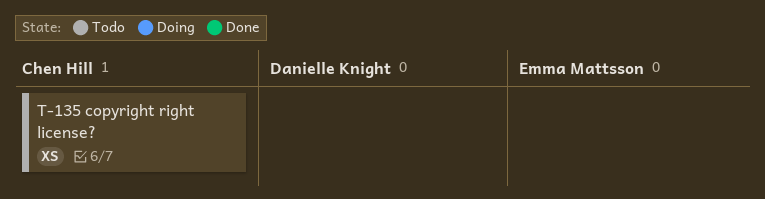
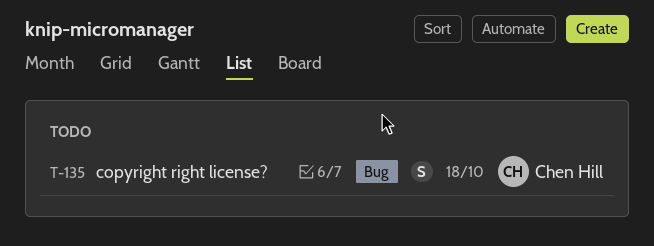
T-135, estimate: XS -> S

